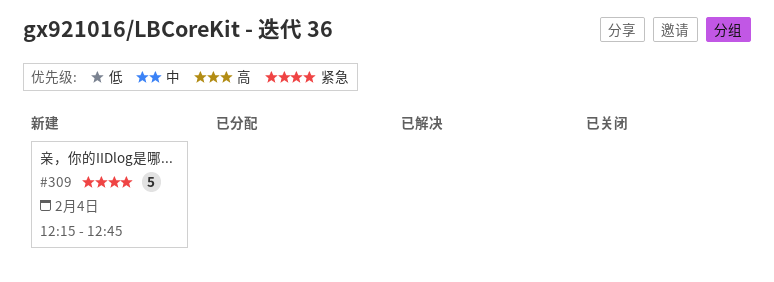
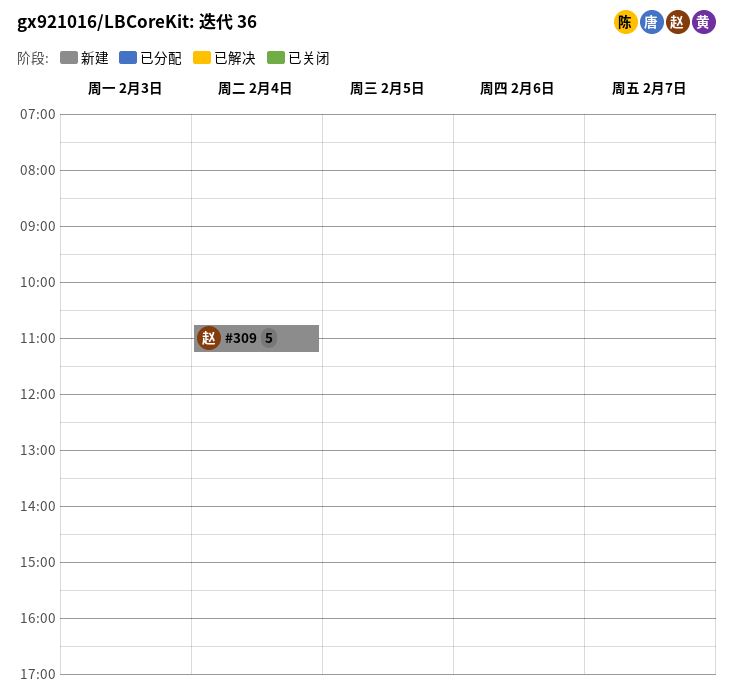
#309, begins: 12:15 -> 10:45
#309, ends: 12:45 -> 11:15

